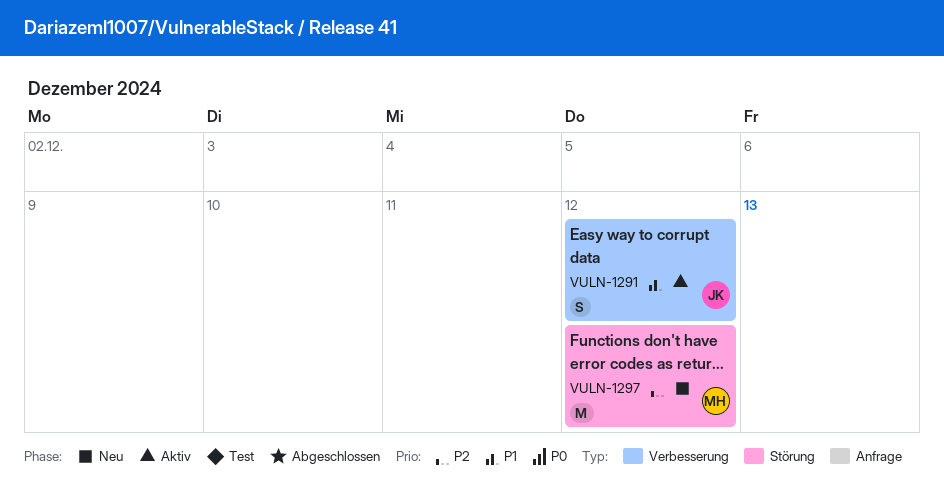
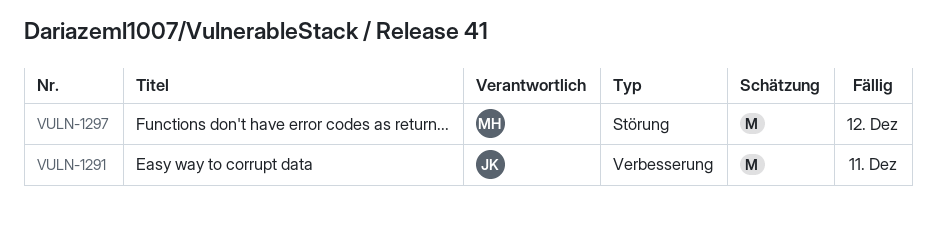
VULN-1291, estimate: S -> M
VULN-1291, due: Dec 12 -> Dec 11

